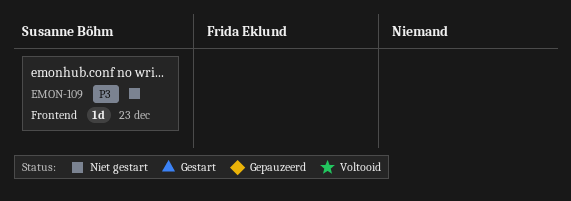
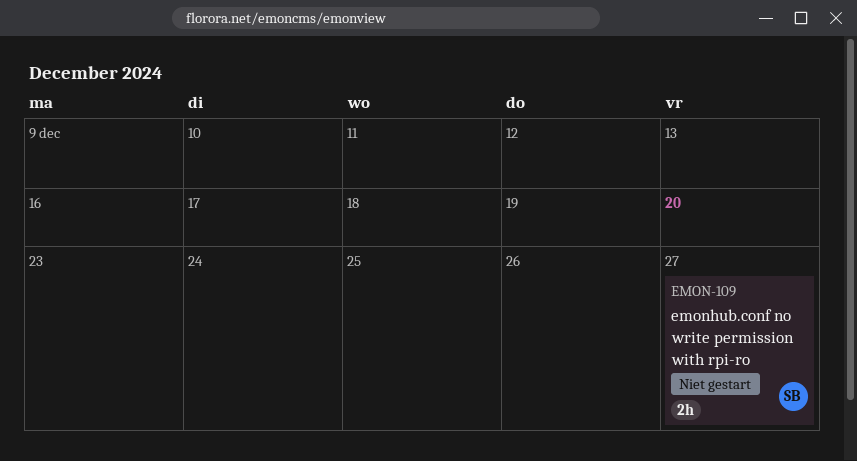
EMON-109, estimate: 1d -> 2h
EMON-109, due: Dec 23 -> Dec 27

